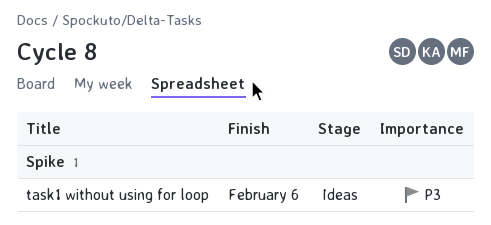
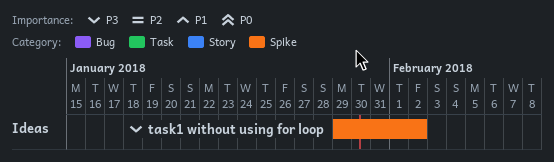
task1 without using for loop, due: Feb 6 -> Feb 2

